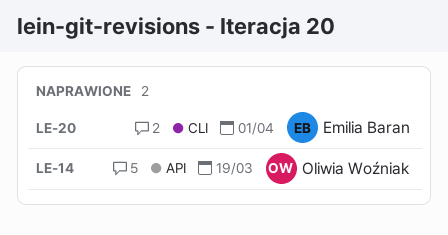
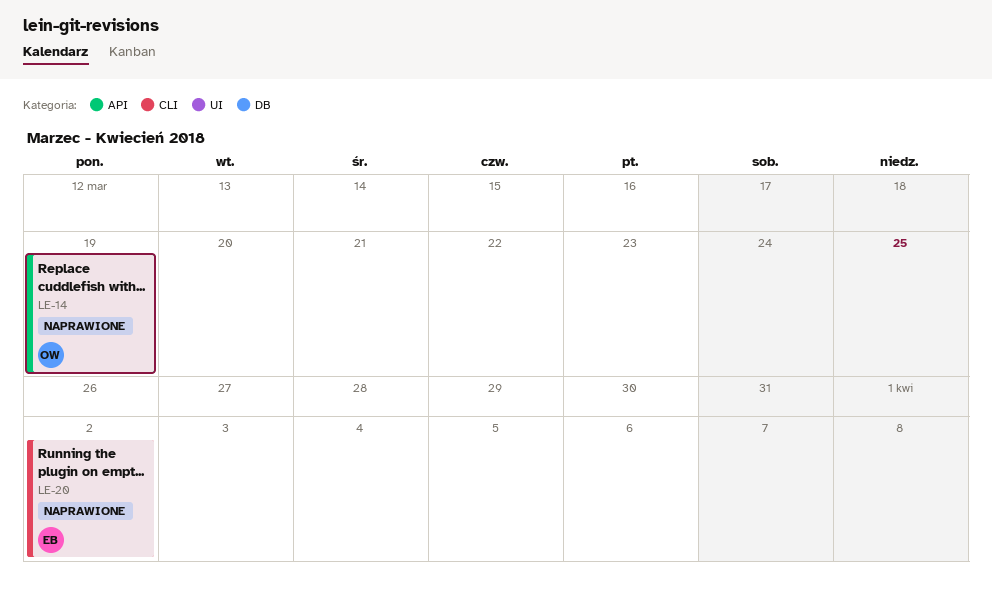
LE-20, due: Apr 1 -> Apr 2

